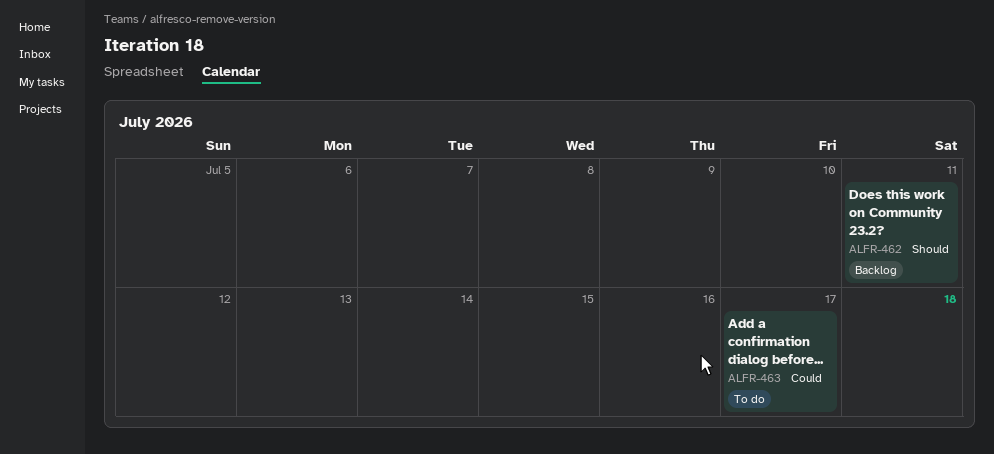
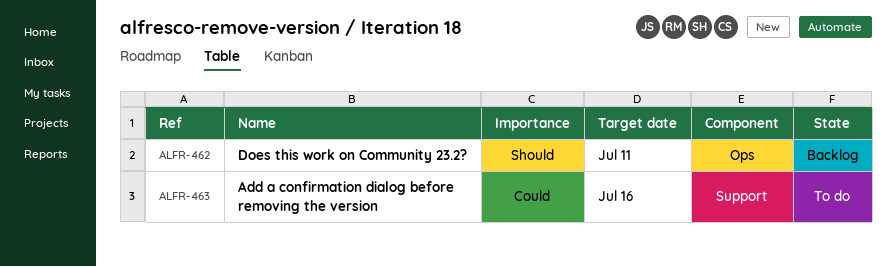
ALFR-463, due: Jul 17 -> Jul 16

